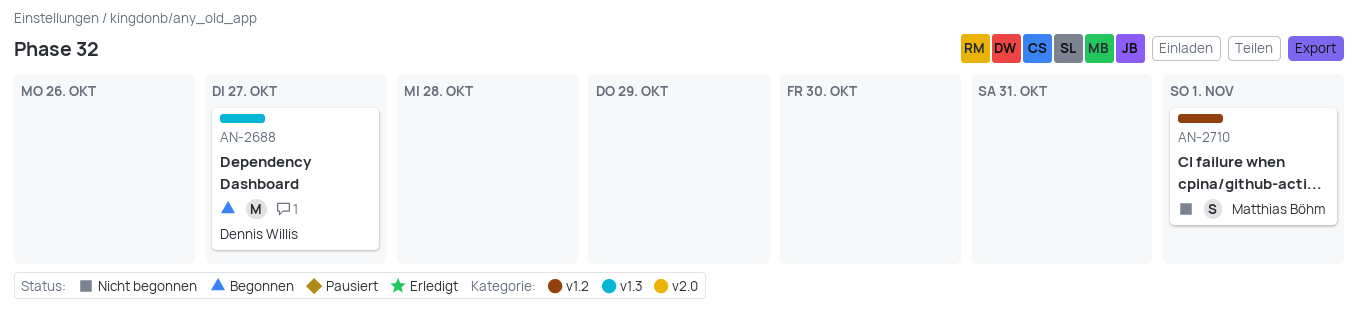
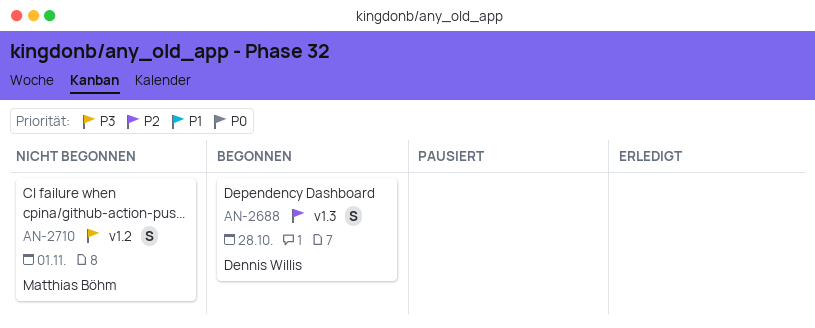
AN-2688, estimate: M -> S
AN-2688, due: Oct 27 -> Oct 28

